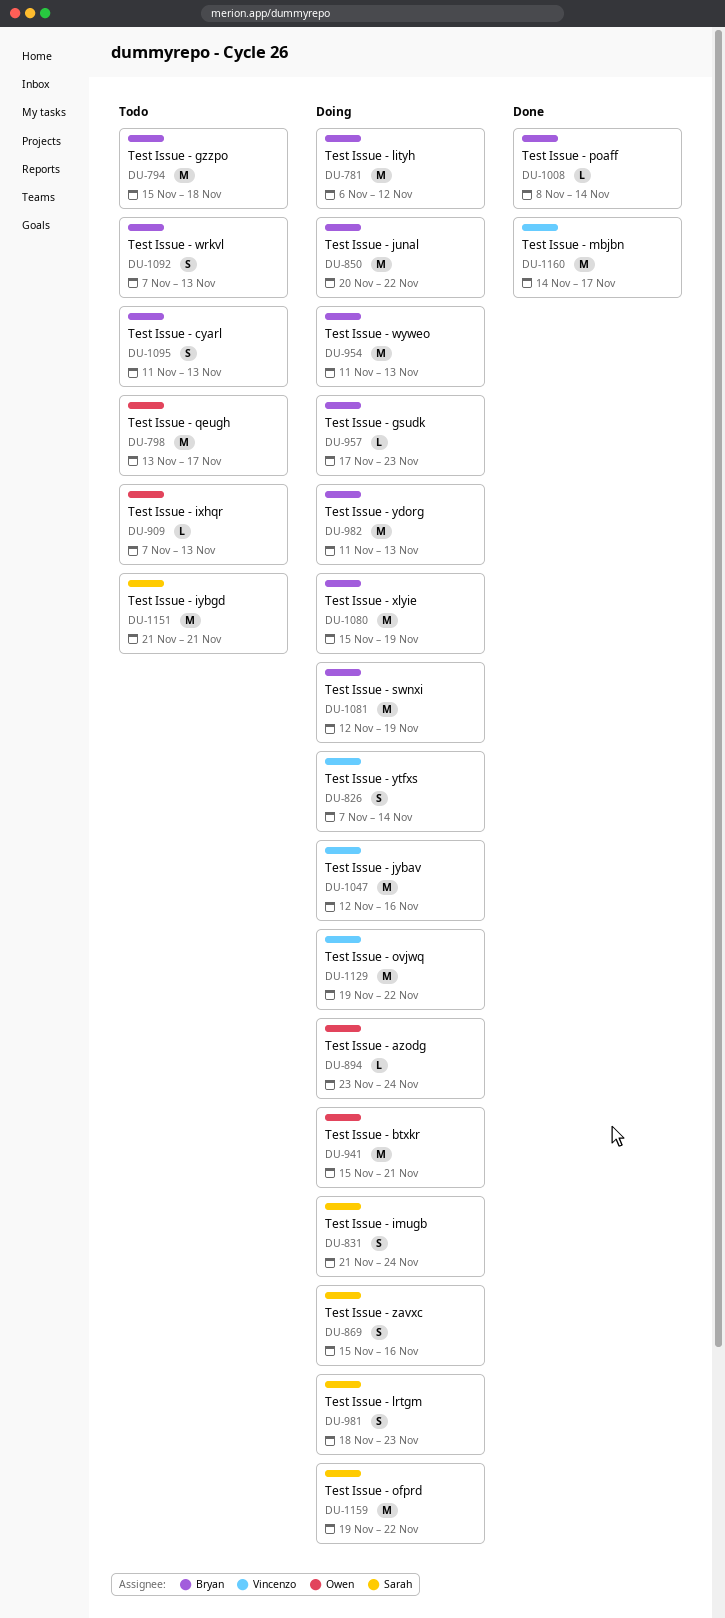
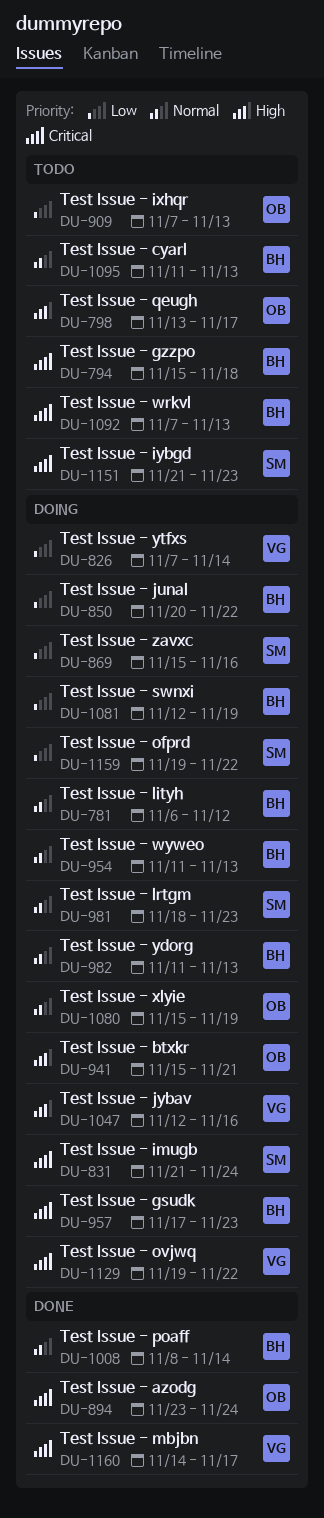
DU-894, status: Doing -> Done
DU-1080, owner: Bryan -> Owen
DU-1151, due: Nov 21 -> Nov 23

